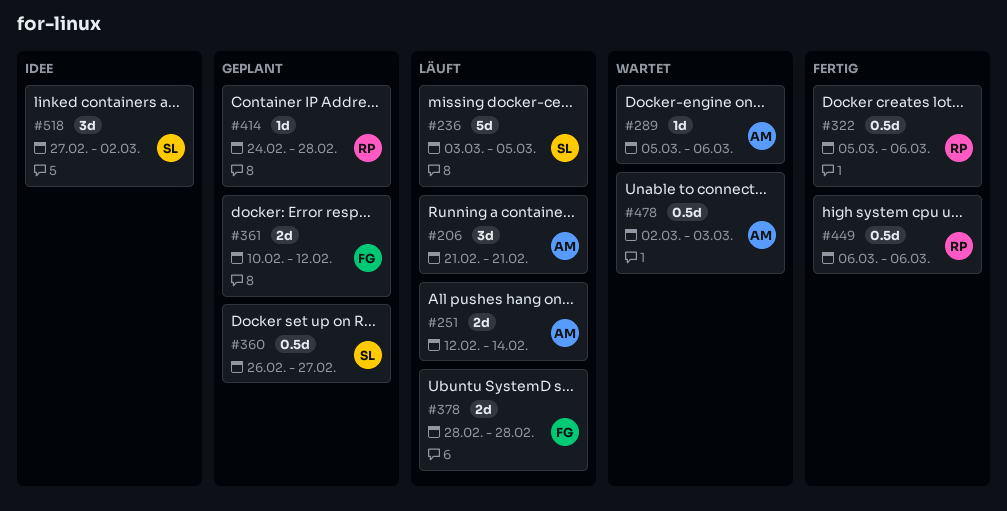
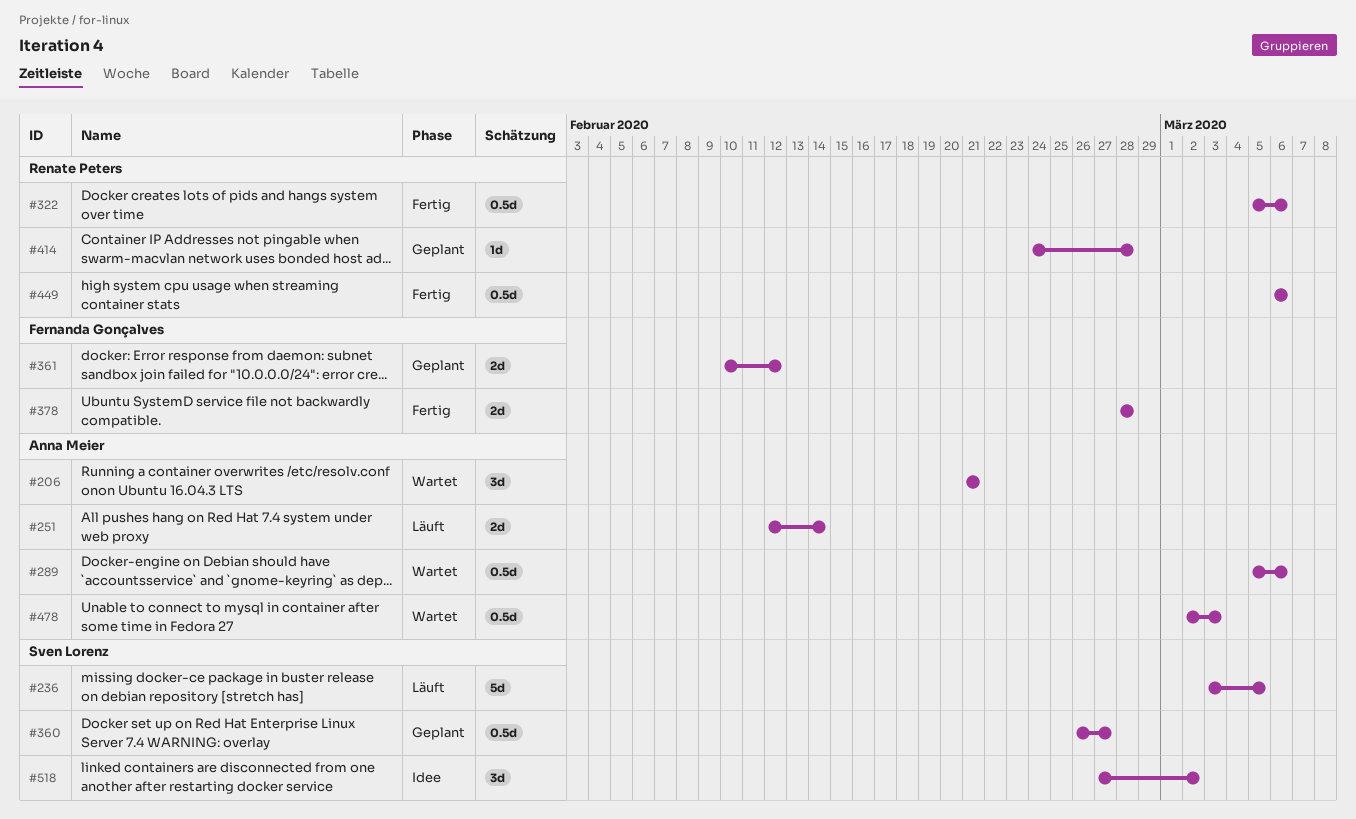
#206, status: Läuft -> Wartet
#289, estimate: 1d -> 0.5d
#378, status: Läuft -> Fertig

